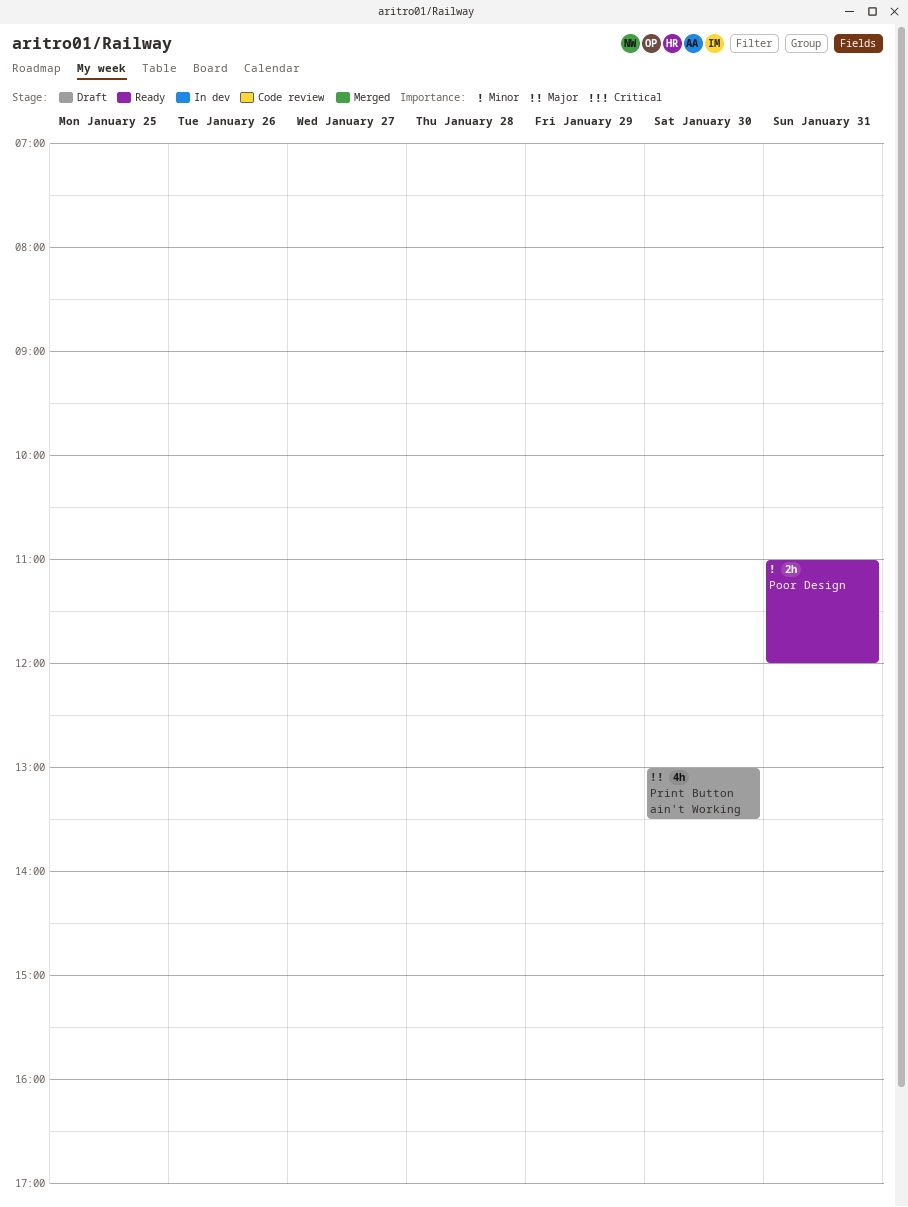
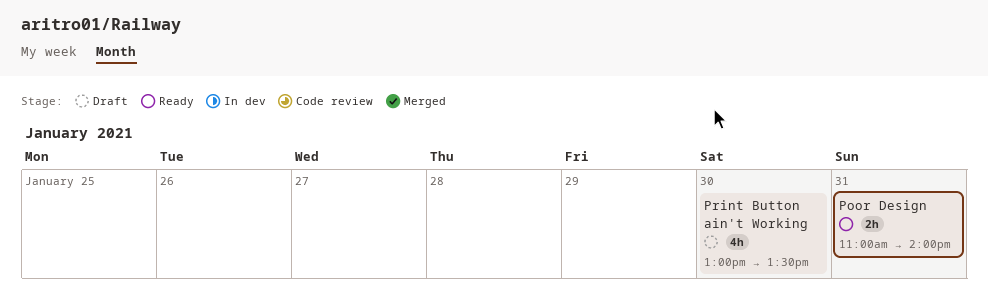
Poor Design, ends: 12:00 -> 14:00

